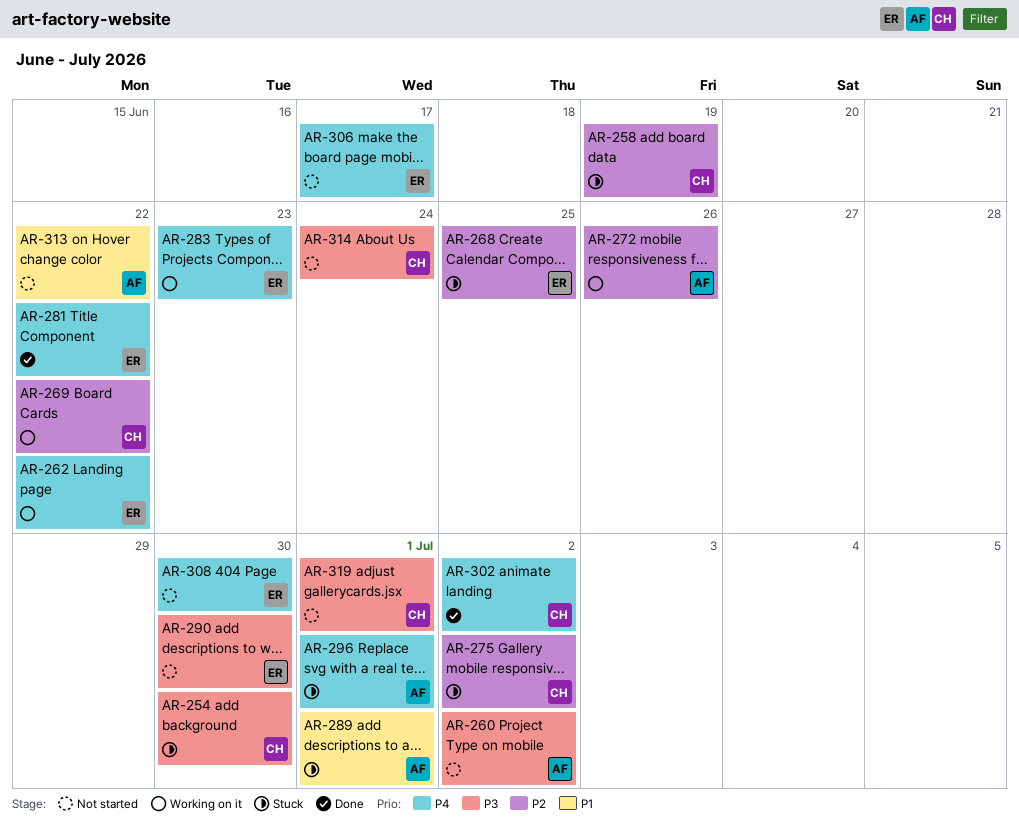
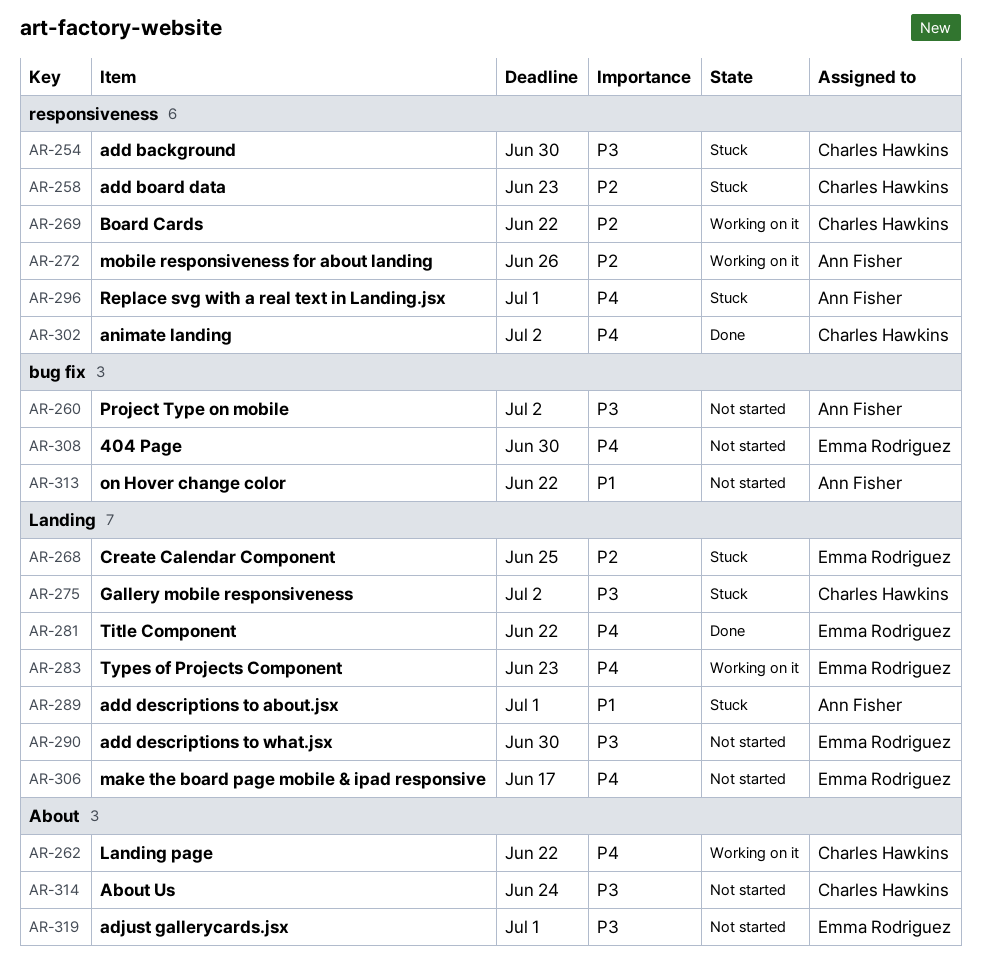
AR-258, due: Jun 19 -> Jun 23
AR-262, owner: Emma Rodriguez -> Charles Hawkins
AR-275, priority: P2 -> P3
AR-319, owner: Charles Hawkins -> Emma Rodriguez

